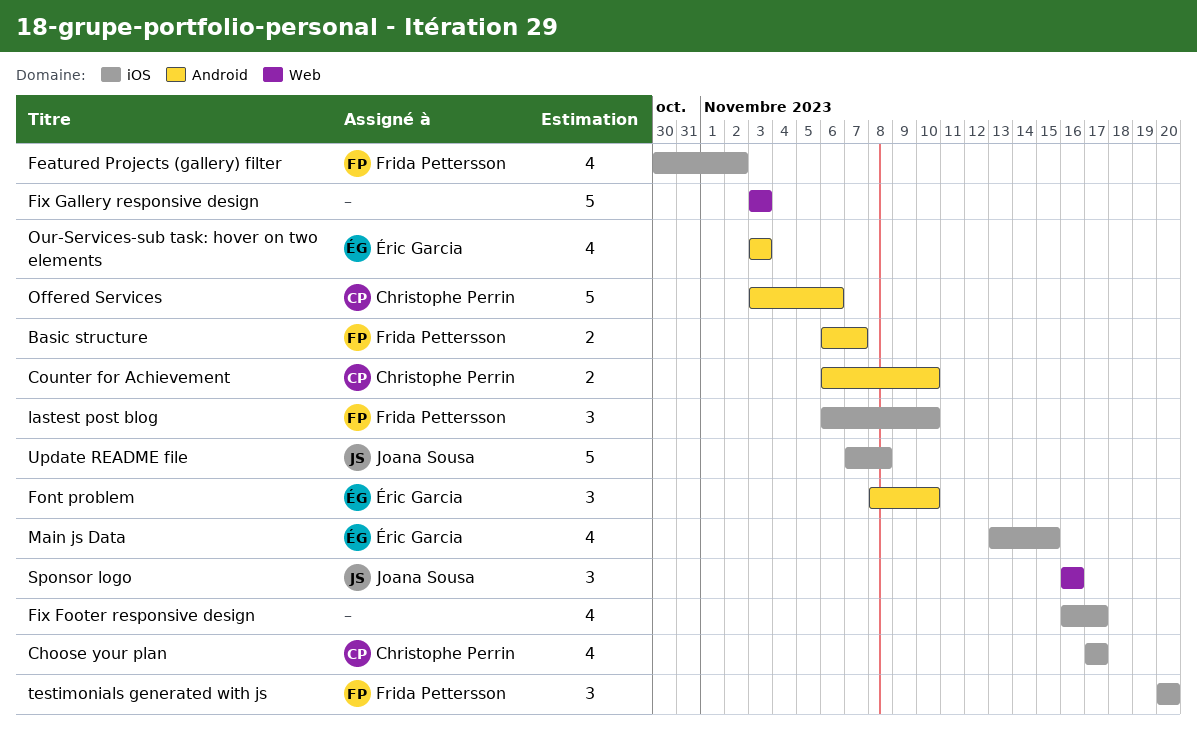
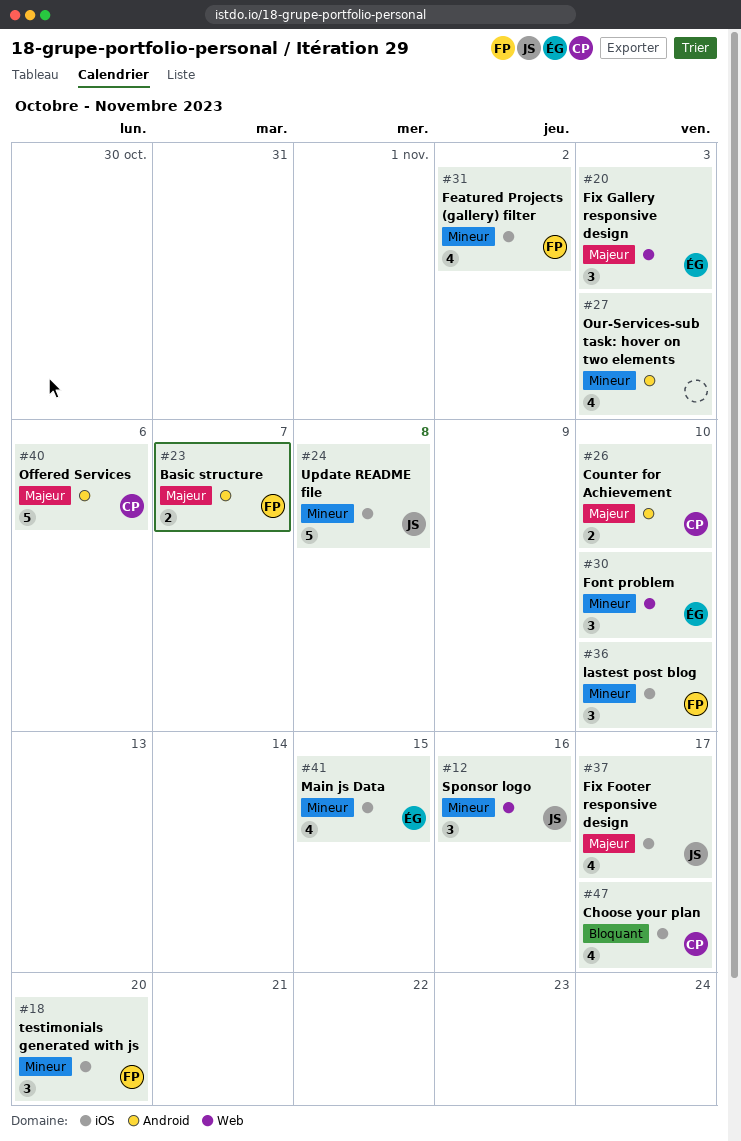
Fix Footer responsive design, owner: none -> Joana Sousa
Fix Gallery responsive design, owner: none -> Éric Garcia
Fix Gallery responsive design, estimate: 5 -> 3
Font problem, label: Android -> Web
Our-Services-sub task: hover on two elements, owner: Éric Garcia -> none

